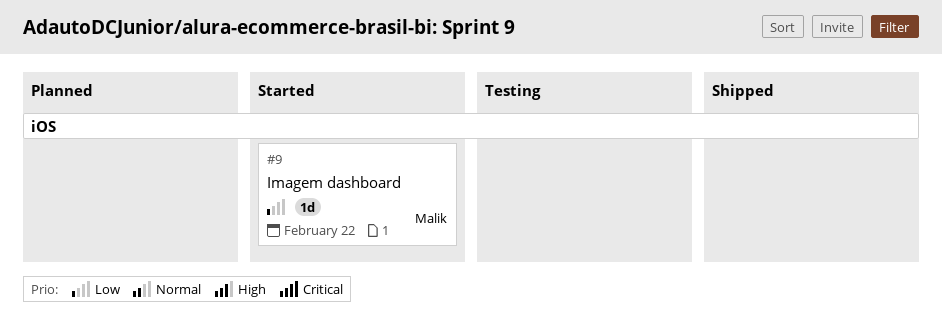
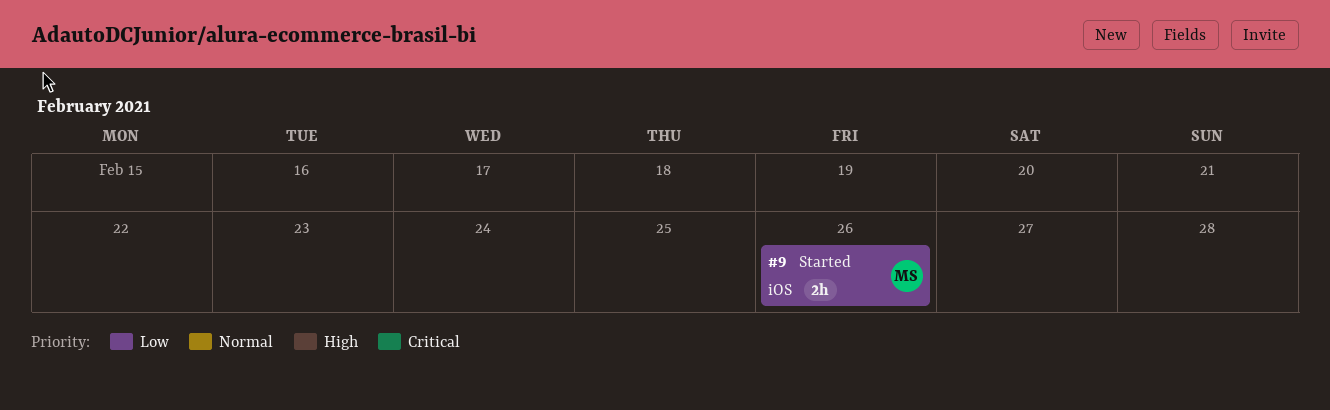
#9, estimate: 1d -> 2h
#9, due: Feb 22 -> Feb 26

